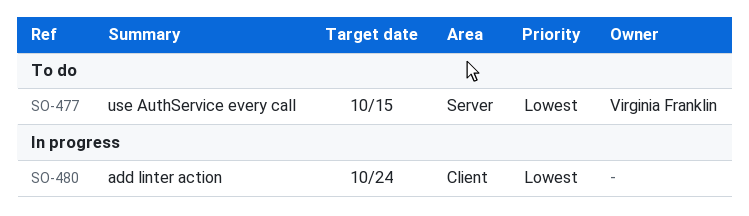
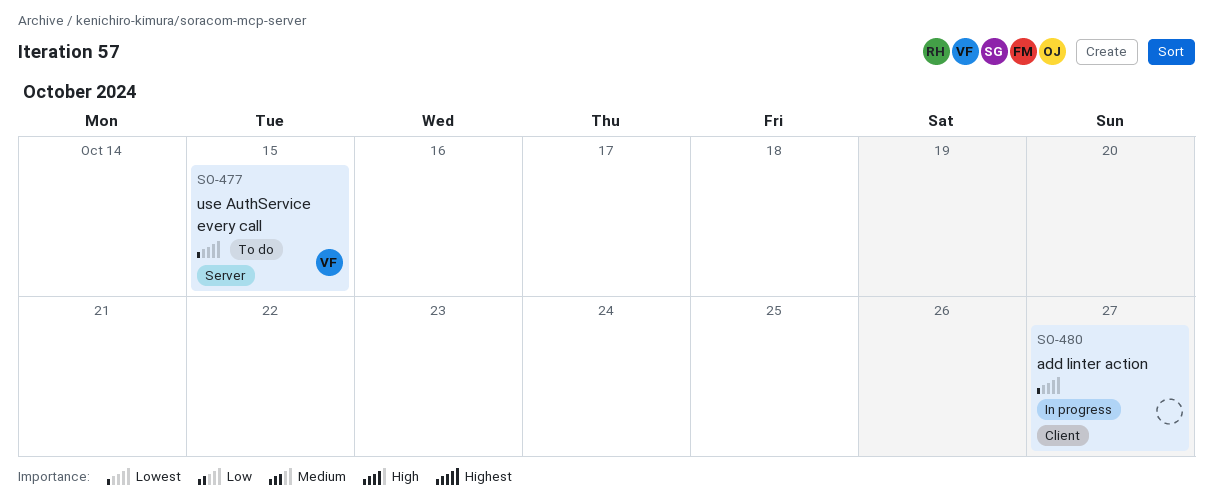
SO-480, due: Oct 24 -> Oct 27

